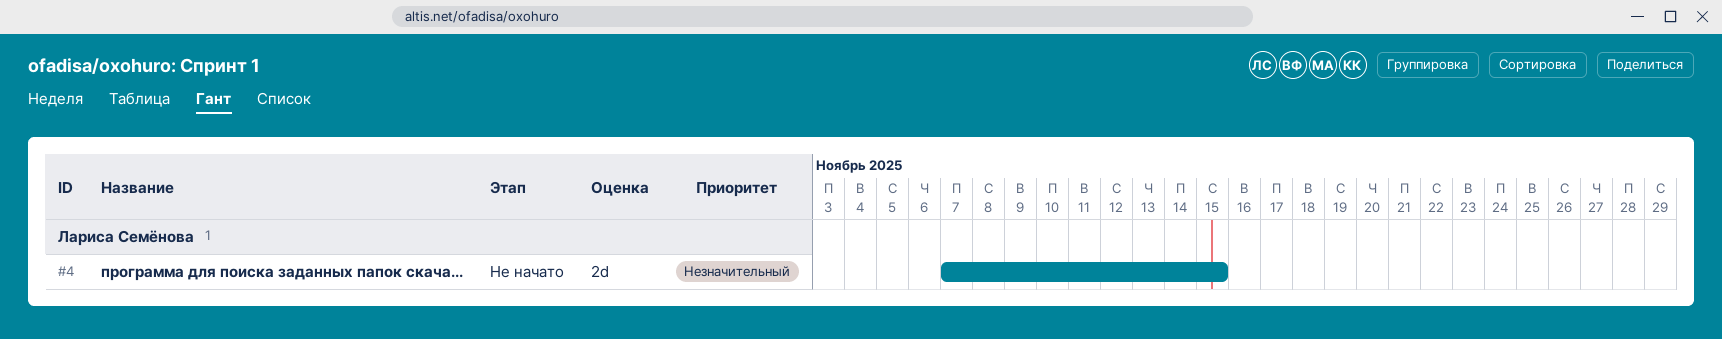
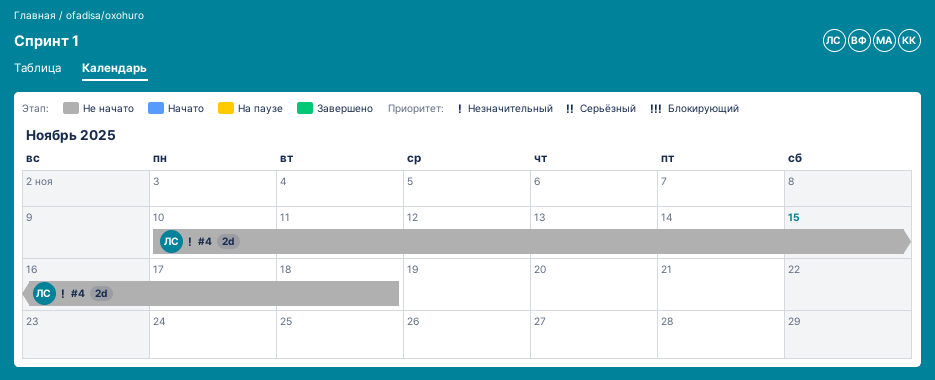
#4, start: Nov 7 -> Nov 10
#4, due: Nov 15 -> Nov 18

